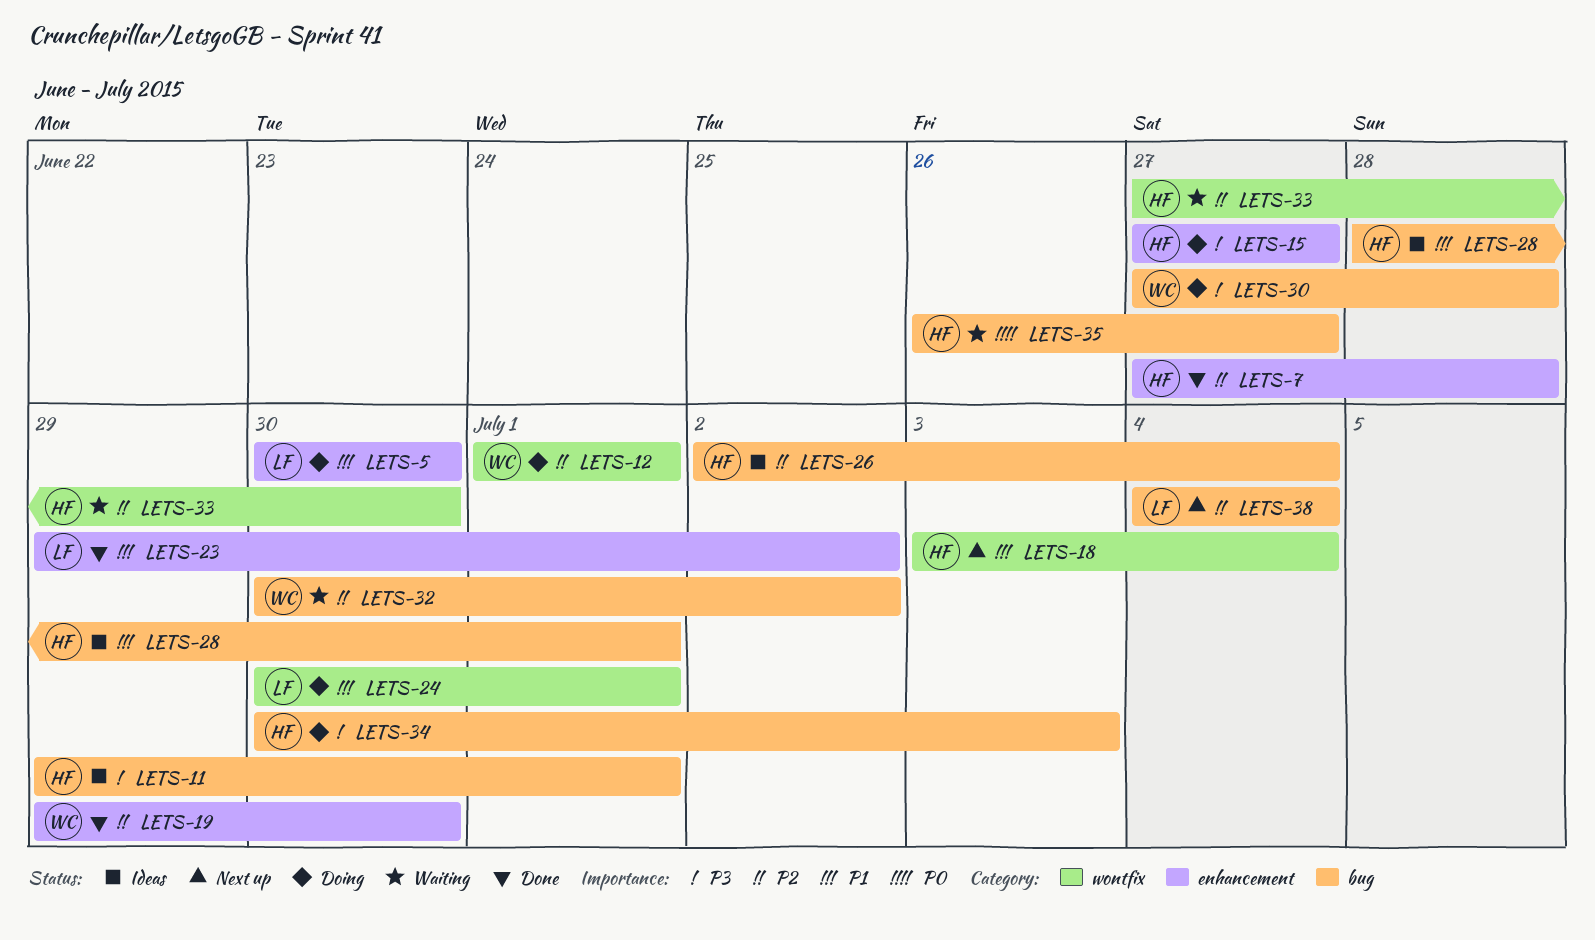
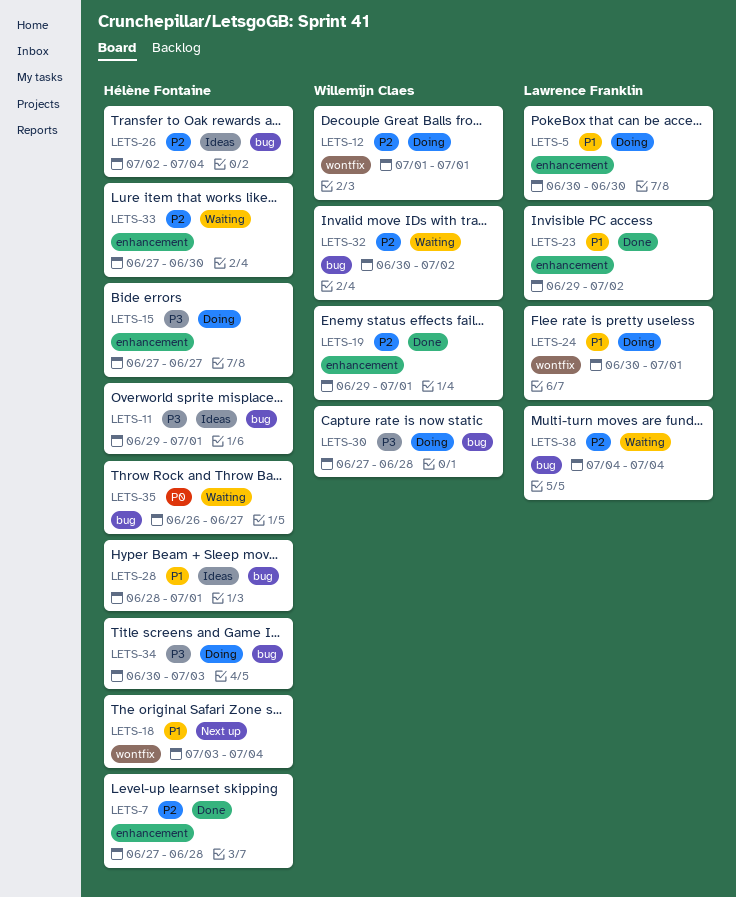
LETS-19, due: Jun 30 -> Jul 1
LETS-33, label: wontfix -> enhancement
LETS-38, status: Next up -> Waiting

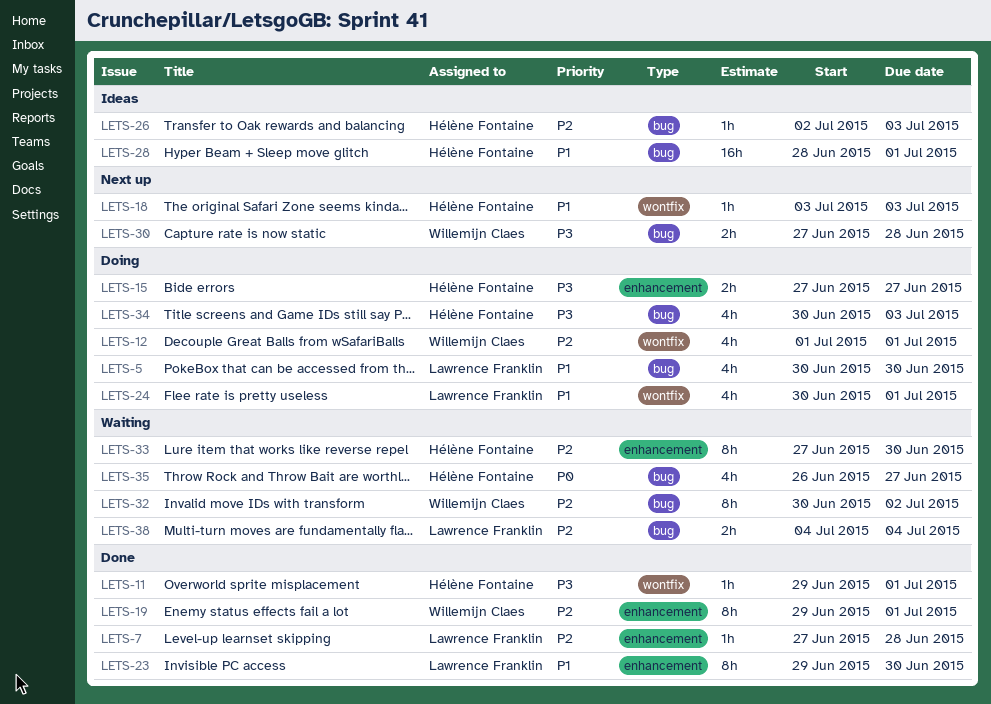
LETS-5, label: enhancement -> bug
LETS-7, owner: Hélène Fontaine -> Lawrence Franklin
LETS-11, status: Ideas -> Done
LETS-11, label: bug -> wontfix
LETS-18, due: Jul 4 -> Jul 3
LETS-23, due: Jul 2 -> Jun 30
LETS-26, due: Jul 4 -> Jul 3
LETS-30, status: Doing -> Next up

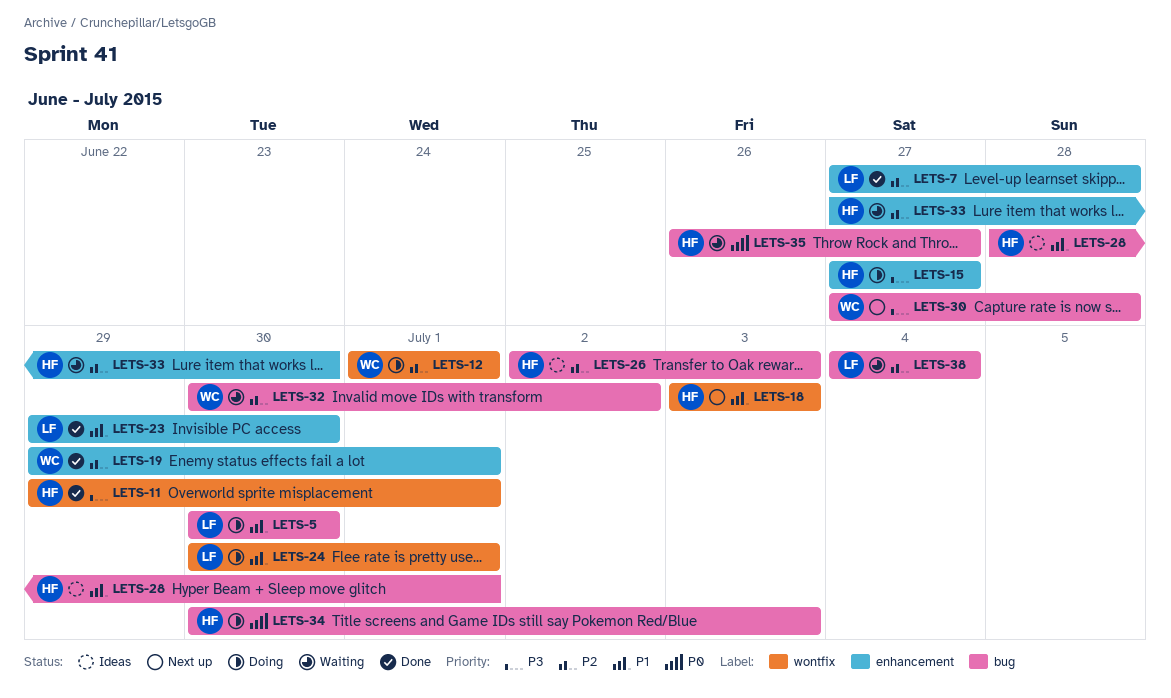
LETS-34, priority: P3 -> P0

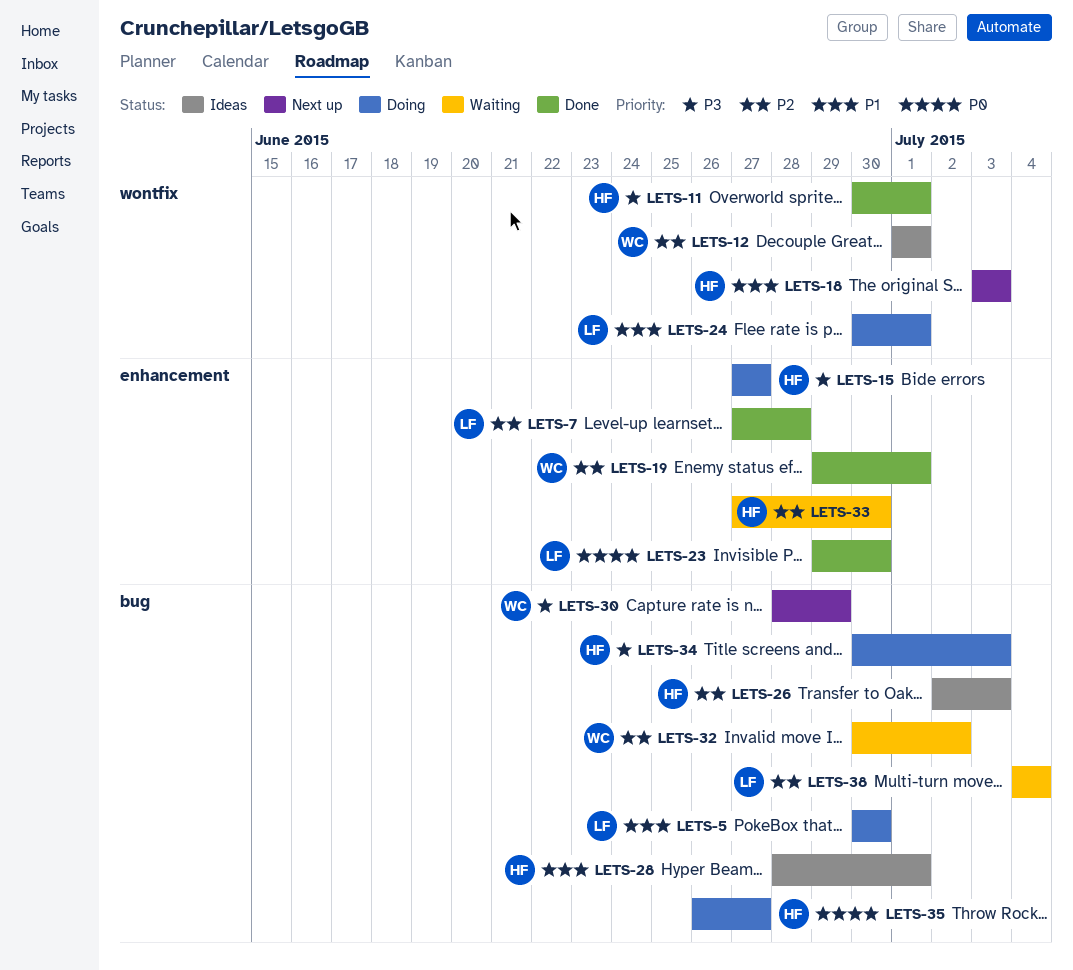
LETS-11, start: Jun 29 -> Jun 30
LETS-12, status: Doing -> Ideas
LETS-23, priority: P1 -> P0
LETS-30, start: Jun 27 -> Jun 28
LETS-30, due: Jun 28 -> Jun 29
LETS-34, priority: P0 -> P3
LETS-35, status: Waiting -> Doing

